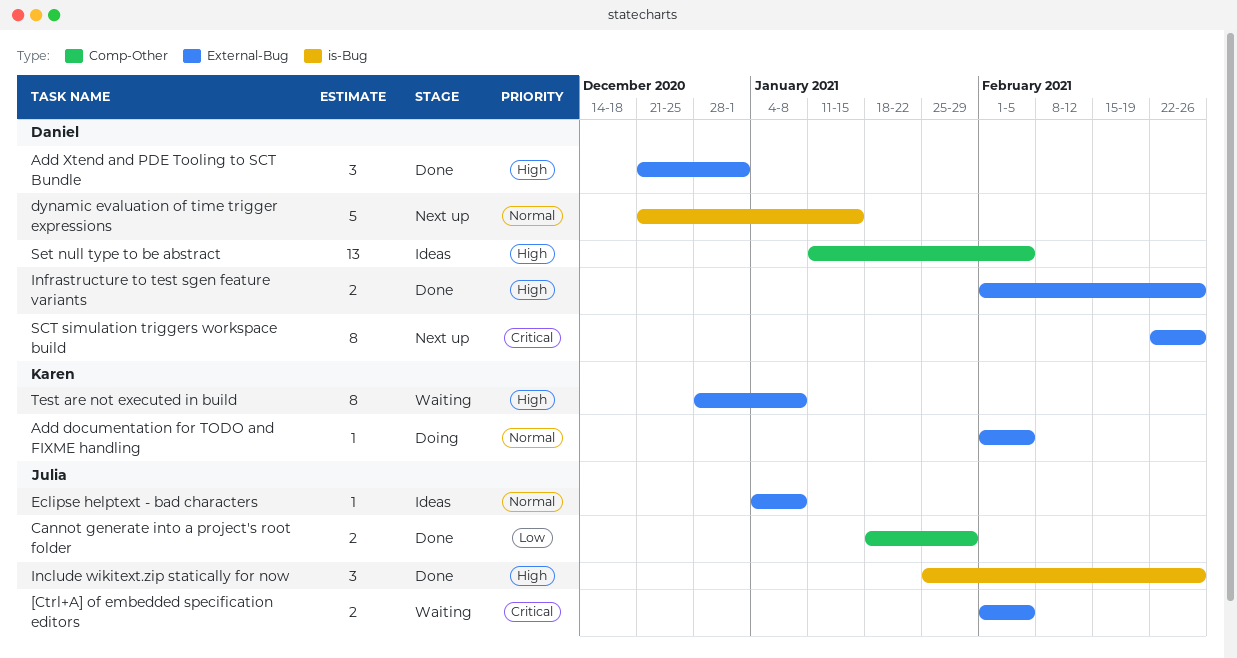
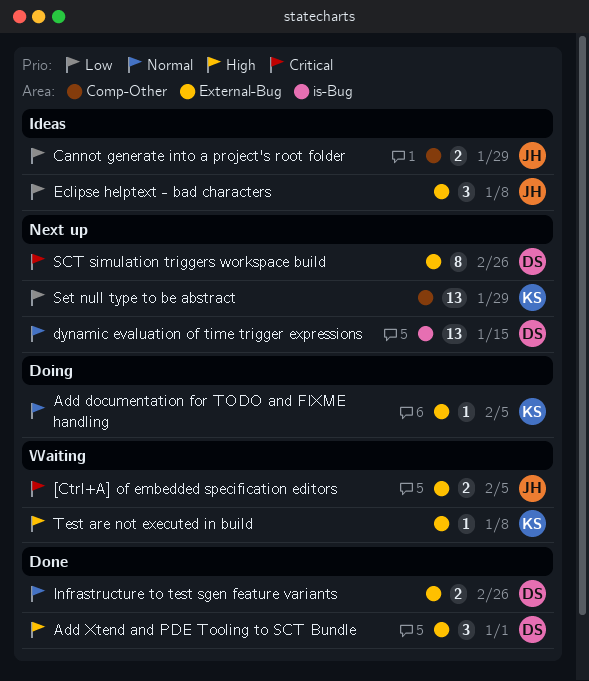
Cannot generate into a project's root folder, status: Done -> Ideas
dynamic evaluation of time trigger expressions, estimate: 5 -> 13
Eclipse helptext - bad characters, priority: Normal -> Low
Eclipse helptext - bad characters, estimate: 1 -> 3
Include wikitext.zip statically for now: present -> none
Infrastructure to test sgen feature variants, priority: High -> Normal
Set null type to be abstract, status: Ideas -> Next up
Set null type to be abstract, owner: Daniel -> Karen
Set null type to be abstract, priority: High -> Low
Set null type to be abstract, due: Feb 5 -> Jan 29
Test are not executed in build, estimate: 8 -> 1

